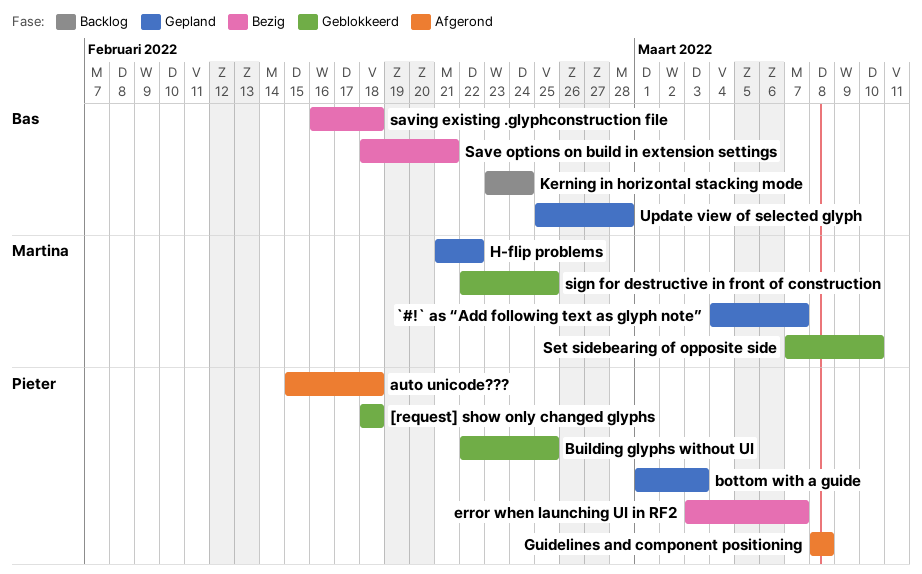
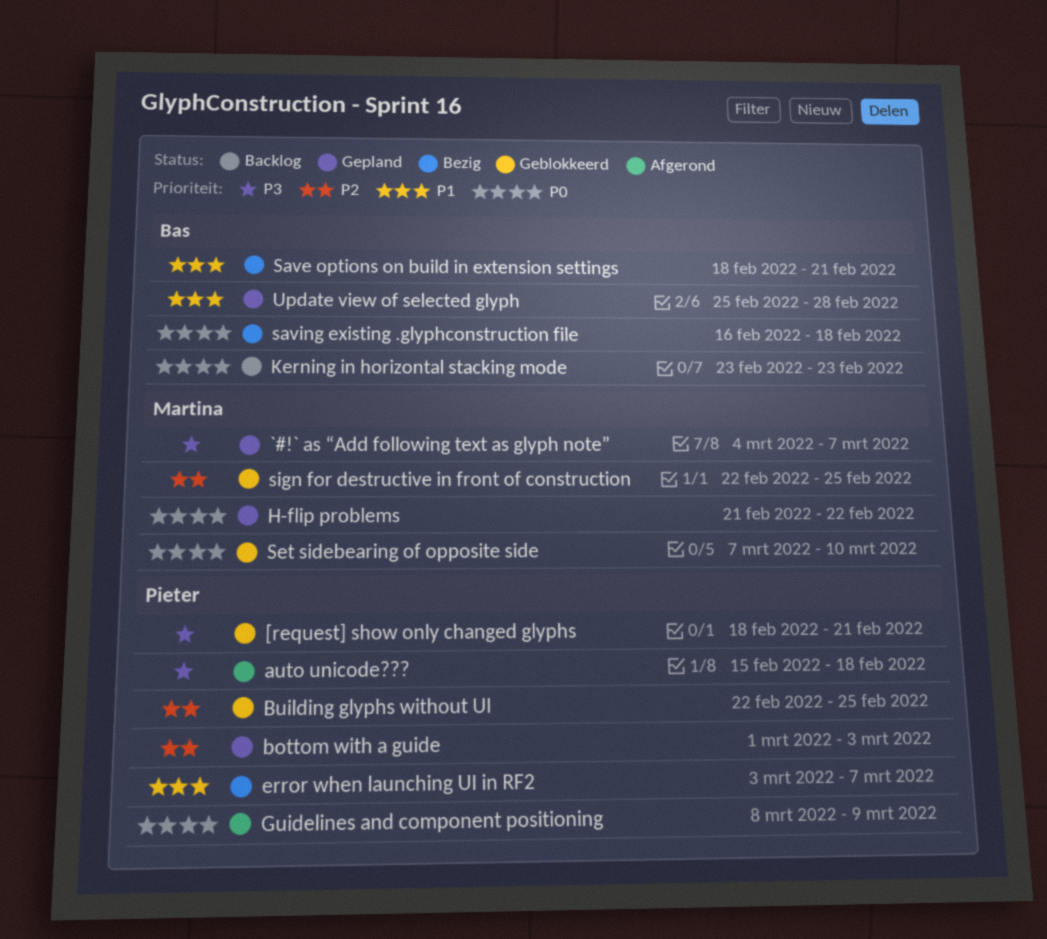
[request] show only changed glyphs, due: Feb 18 -> Feb 21
Guidelines and component positioning, due: Mar 8 -> Mar 9
Kerning in horizontal stacking mode, due: Feb 24 -> Feb 23

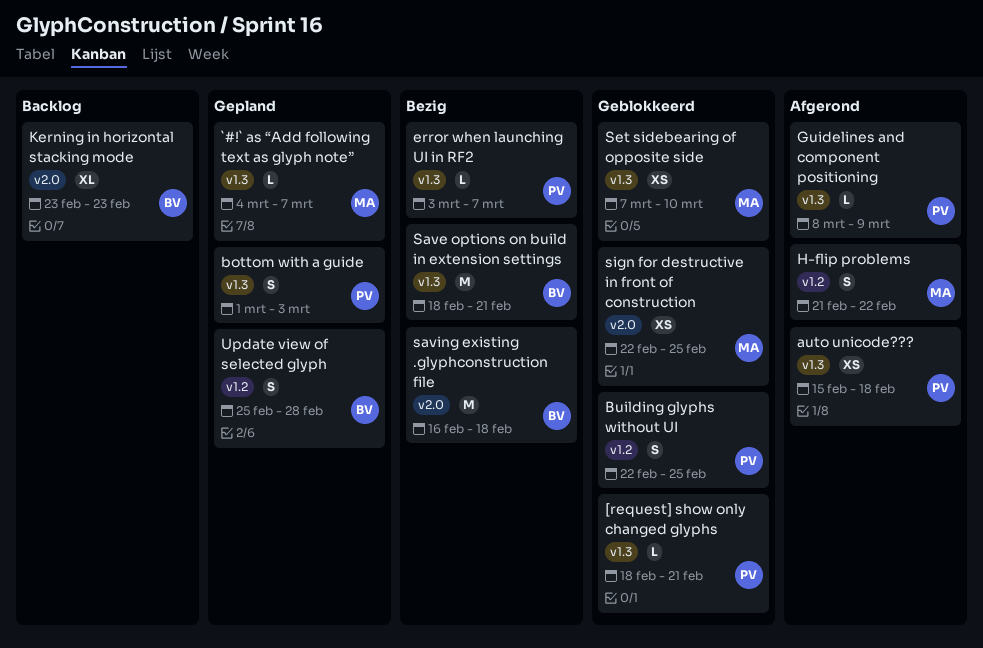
H-flip problems, status: Gepland -> Afgerond

